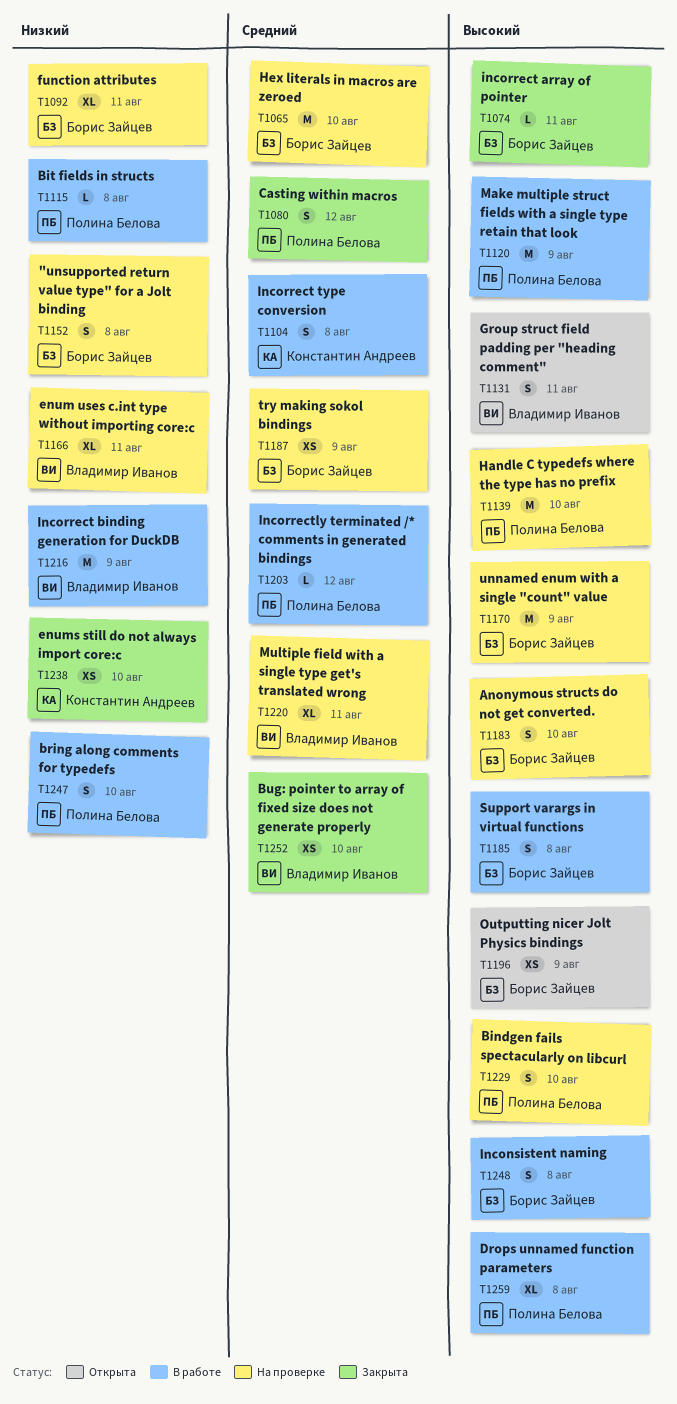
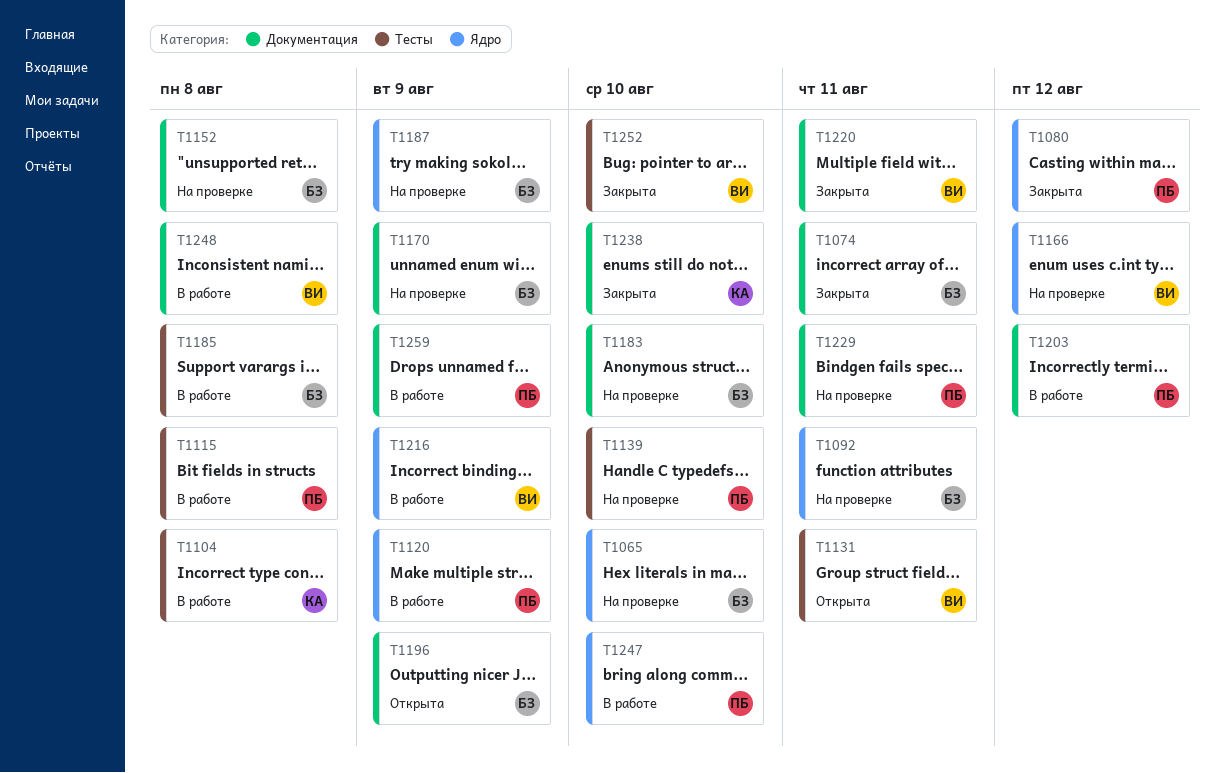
T1166, due: Aug 11 -> Aug 12
T1220, status: На проверке -> Закрыта
T1229, due: Aug 10 -> Aug 11
T1248, owner: Борис Зайцев -> Владимир Иванов
T1259, due: Aug 8 -> Aug 9

